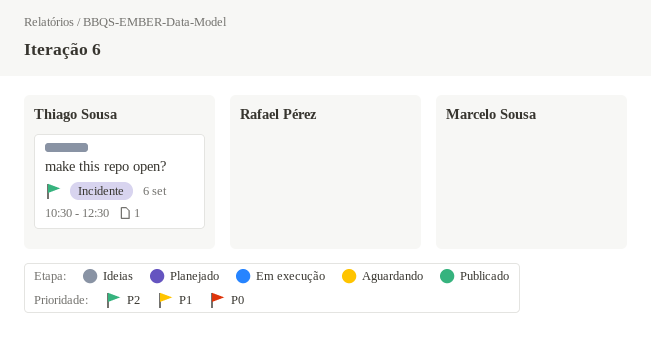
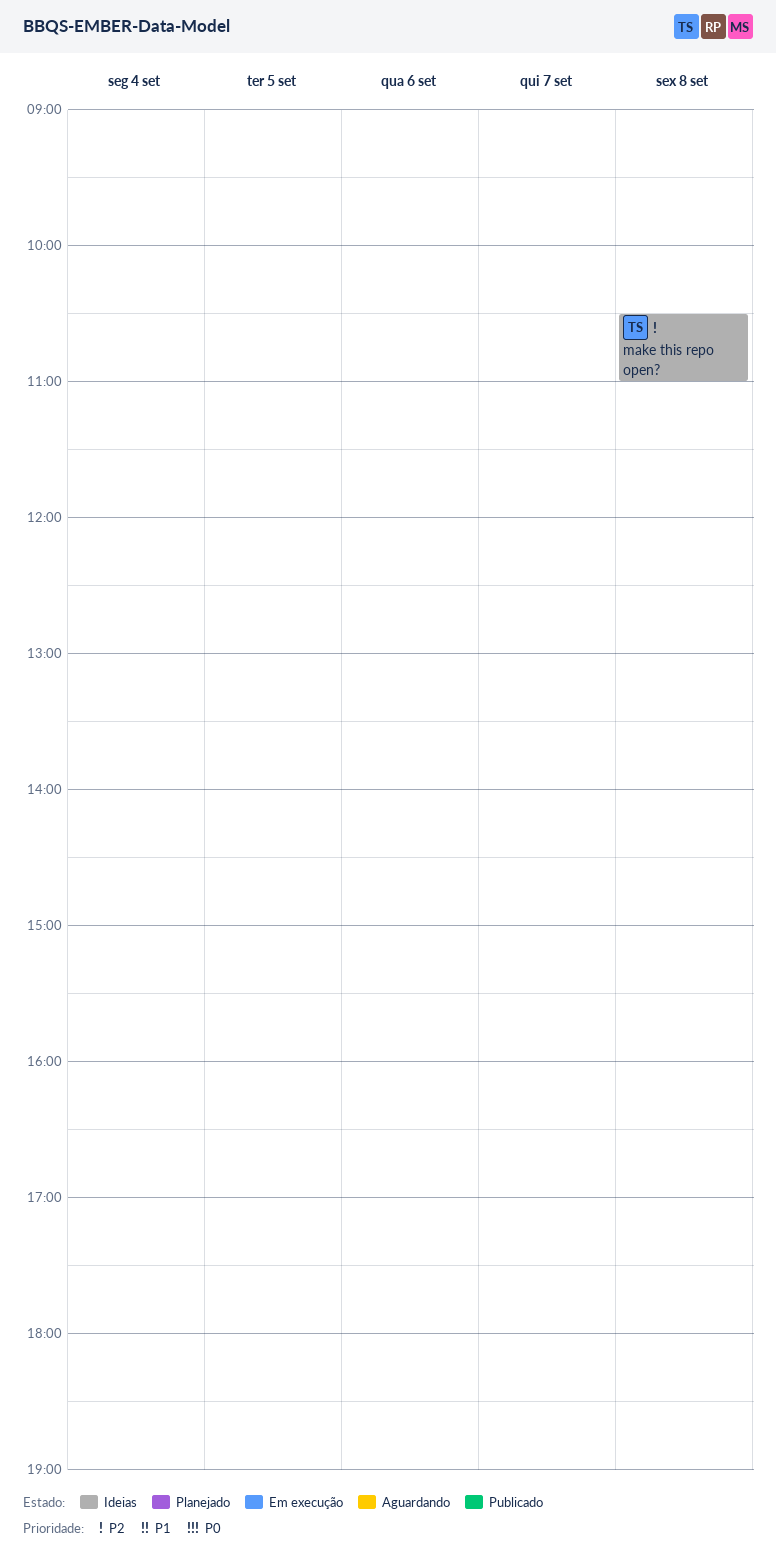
make this repo open?, day: Sep 6 -> Sep 8
make this repo open?, ends: 12:30 -> 11:00

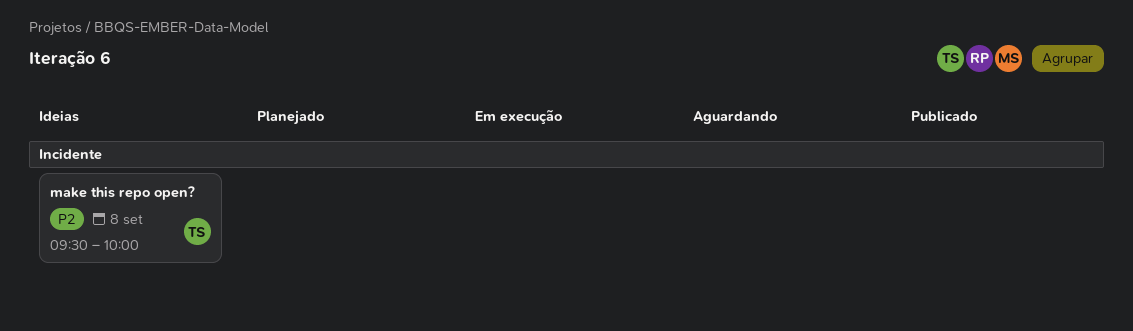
make this repo open?, begins: 10:30 -> 09:30
make this repo open?, ends: 11:00 -> 10:00

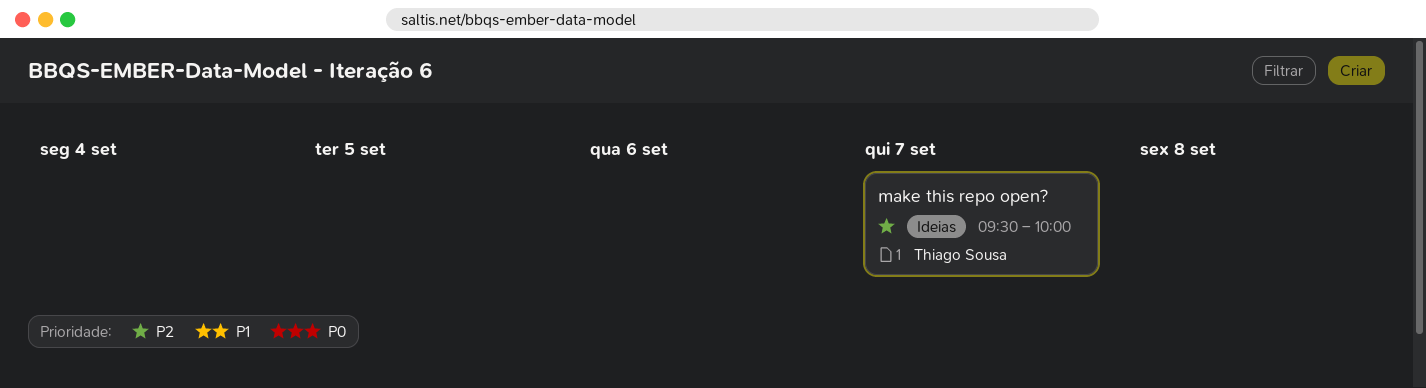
make this repo open?, day: Sep 8 -> Sep 7

